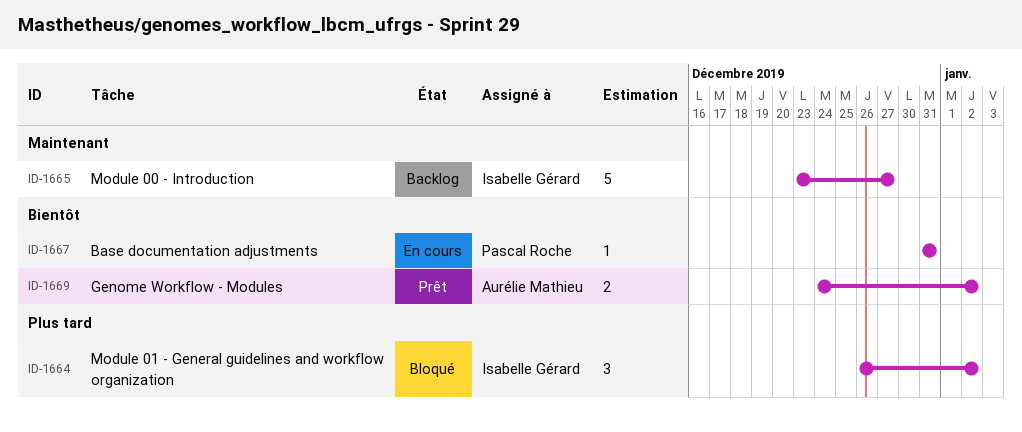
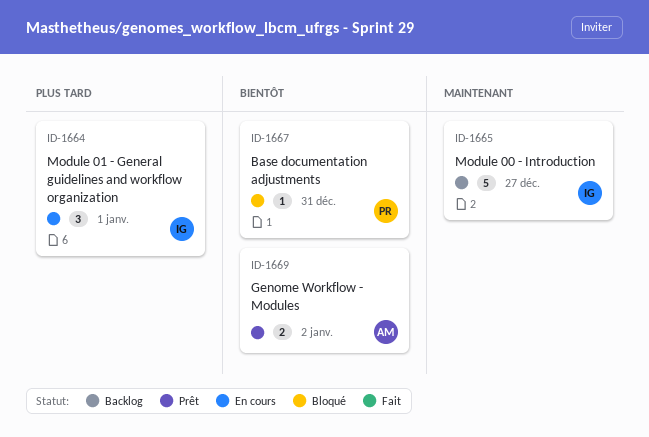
ID-1664, status: Bloqué -> En cours
ID-1664, due: Jan 2 -> Jan 1
ID-1667, status: En cours -> Bloqué

